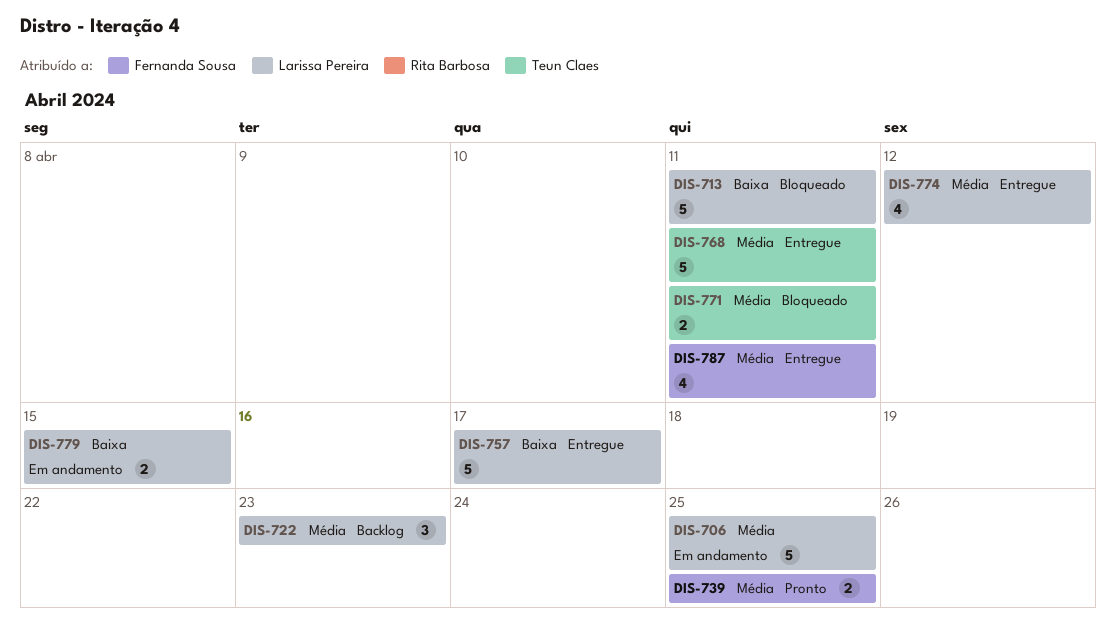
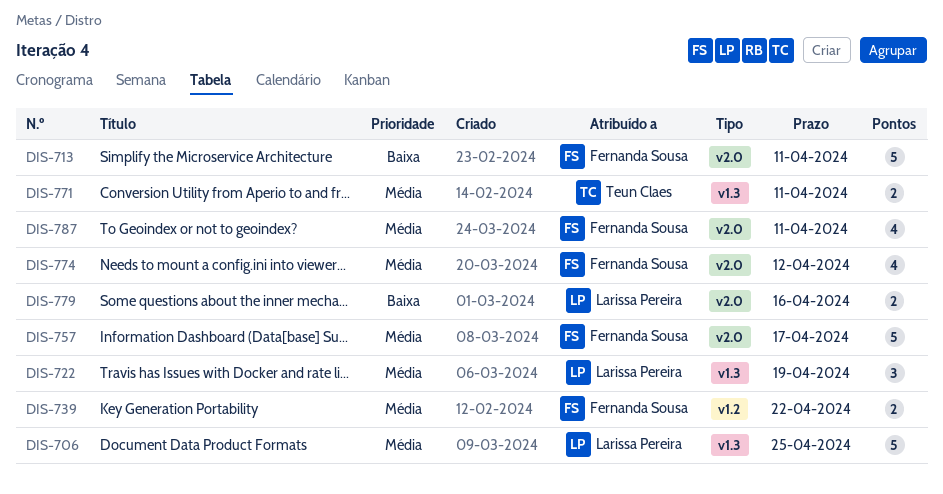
DIS-713, owner: Larissa Pereira -> Fernanda Sousa
DIS-722, due: Apr 23 -> Apr 19
DIS-739, due: Apr 25 -> Apr 22
DIS-757, owner: Larissa Pereira -> Fernanda Sousa
DIS-757, priority: Baixa -> Média
DIS-768: present -> none
DIS-774, owner: Larissa Pereira -> Fernanda Sousa
DIS-779, due: Apr 15 -> Apr 16

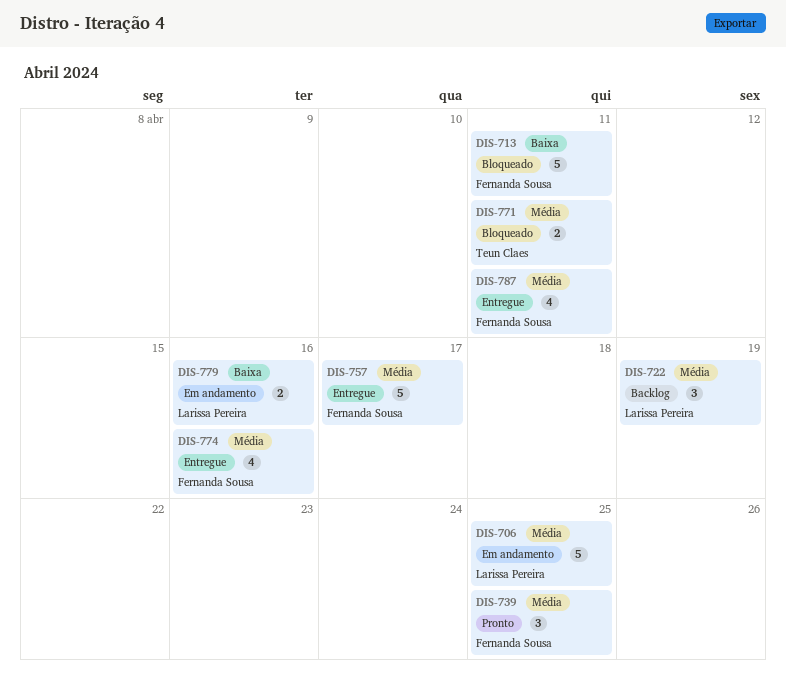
DIS-739, estimate: 2 -> 3
DIS-739, due: Apr 22 -> Apr 25
DIS-774, due: Apr 12 -> Apr 16

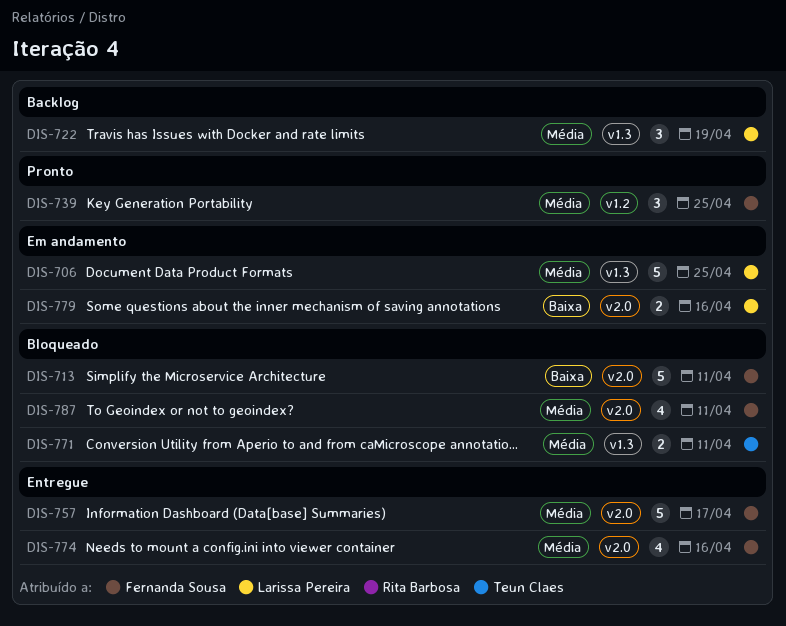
DIS-787, status: Entregue -> Bloqueado

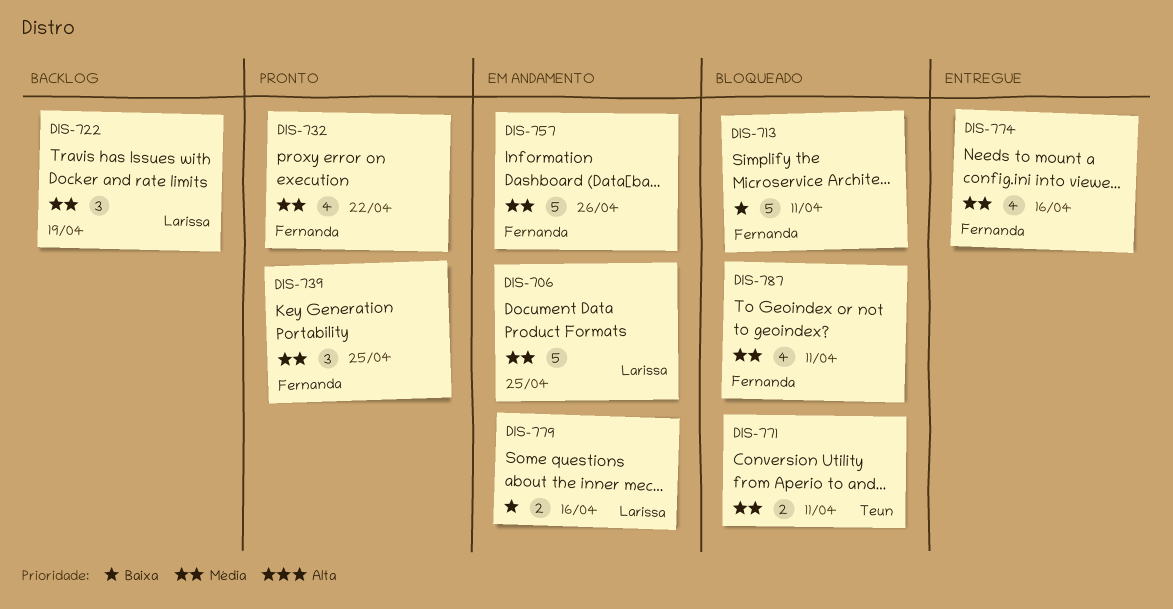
DIS-732: none -> present
DIS-757, status: Entregue -> Em andamento
DIS-757, due: Apr 17 -> Apr 26

